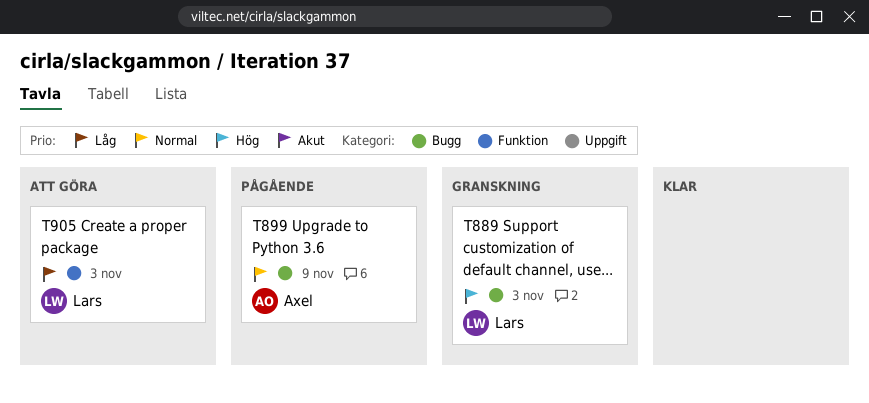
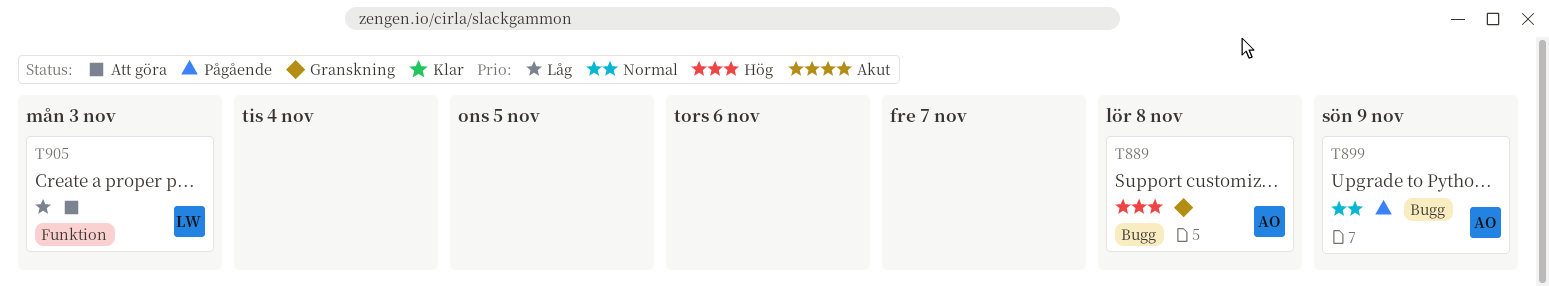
T889, owner: Lars -> Axel
T889, due: Nov 3 -> Nov 8

